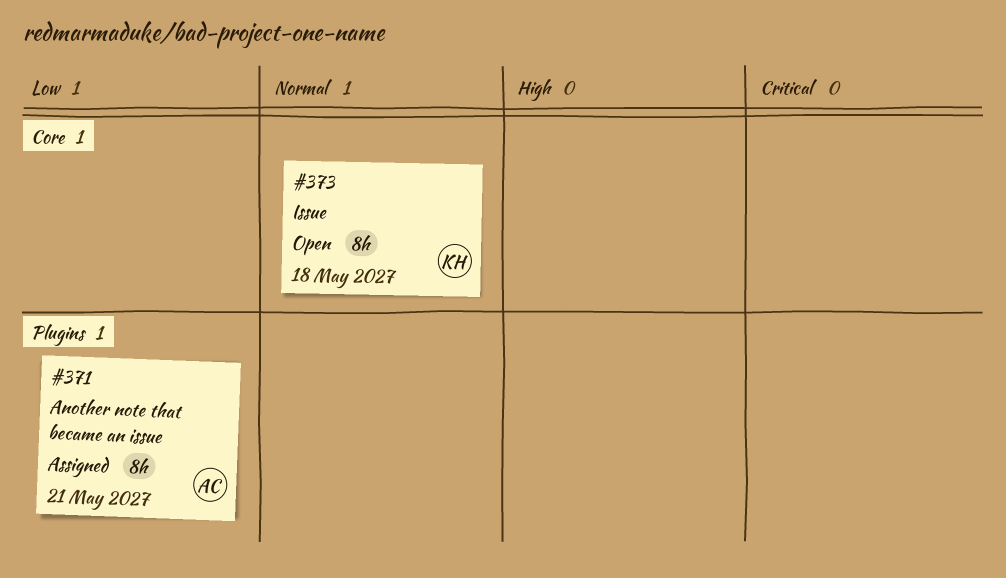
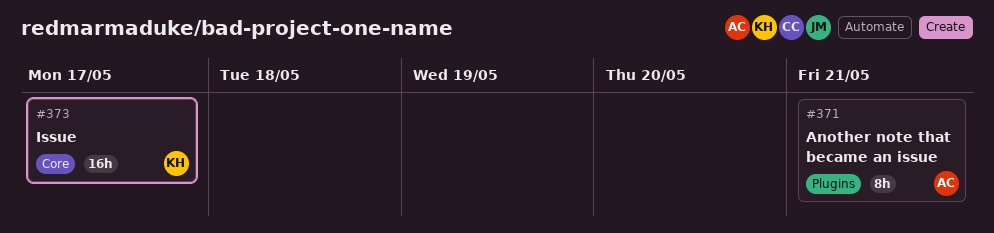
#373, estimate: 8h -> 16h
#373, due: May 18 -> May 17

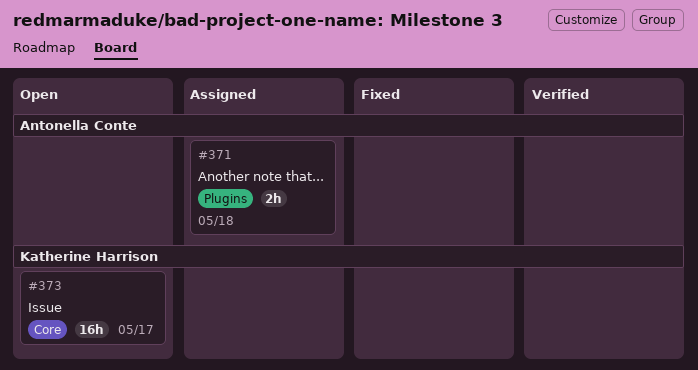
#371, estimate: 8h -> 2h
#371, due: May 21 -> May 18

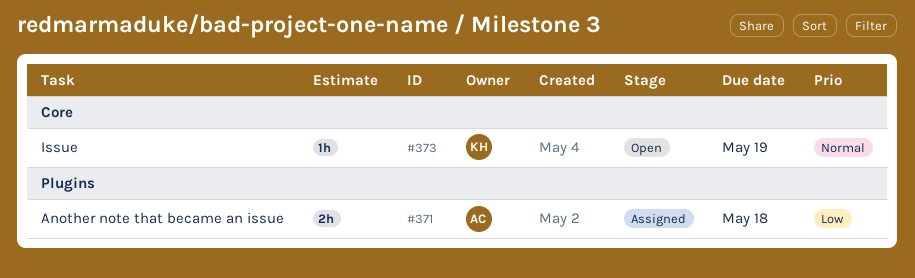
#373, estimate: 16h -> 1h
#373, due: May 17 -> May 19

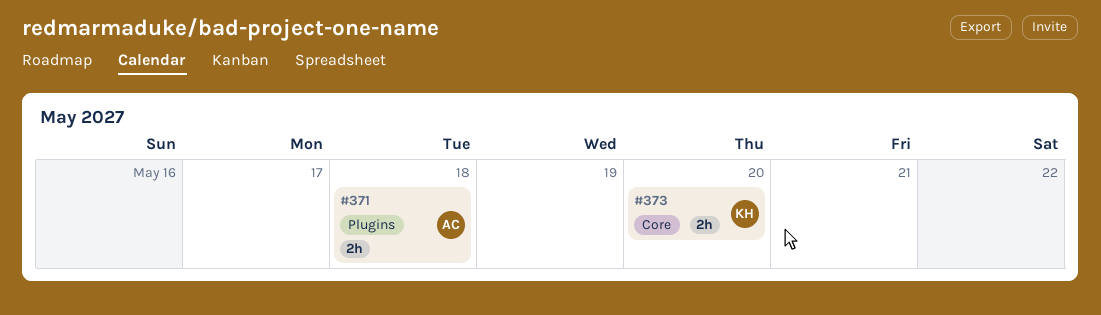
#373, estimate: 1h -> 2h
#373, due: May 19 -> May 20

